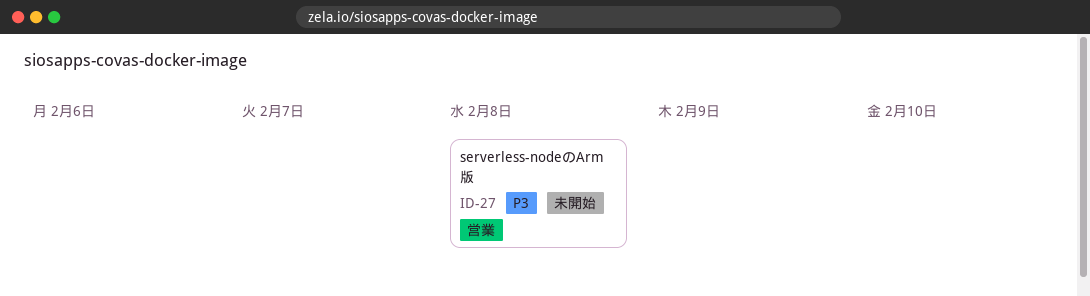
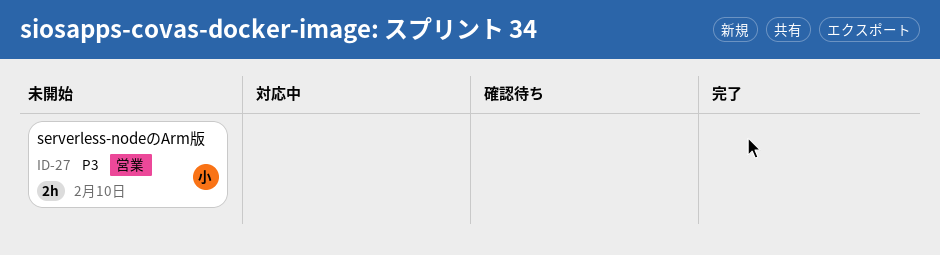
ID-27, due: Feb 8 -> Feb 10

